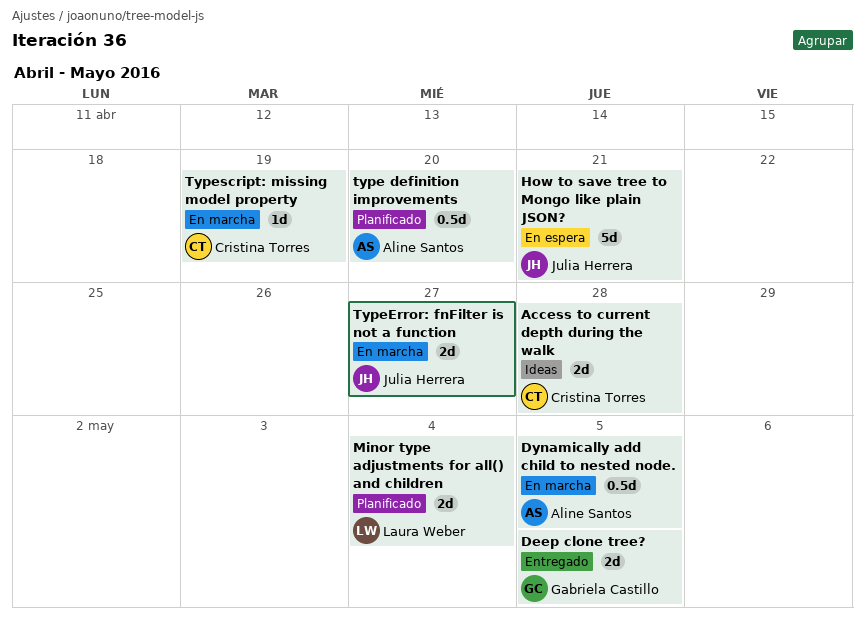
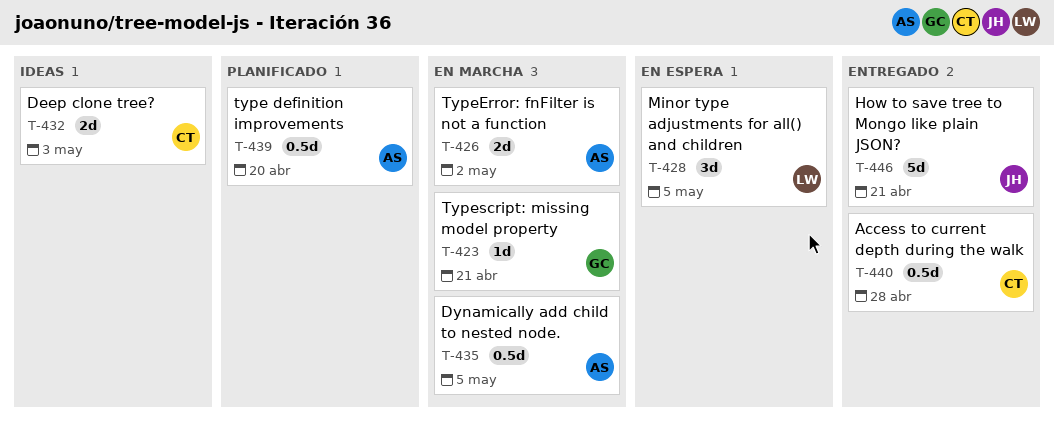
Access to current depth during the walk, status: Ideas -> Entregado
Access to current depth during the walk, estimate: 2d -> 0.5d
Deep clone tree?, status: Entregado -> Ideas
Deep clone tree?, owner: Gabriela Castillo -> Cristina Torres
Deep clone tree?, due: May 5 -> May 3
How to save tree to Mongo like plain JSON?, status: En espera -> Entregado
Minor type adjustments for all() and children, status: Planificado -> En espera
Minor type adjustments for all() and children, estimate: 2d -> 3d
Minor type adjustments for all() and children, due: May 4 -> May 5
TypeError: fnFilter is not a function, owner: Julia Herrera -> Aline Santos
TypeError: fnFilter is not a function, due: Apr 27 -> May 2
Typescript: missing model property, owner: Cristina Torres -> Gabriela Castillo
Typescript: missing model property, due: Apr 19 -> Apr 21

